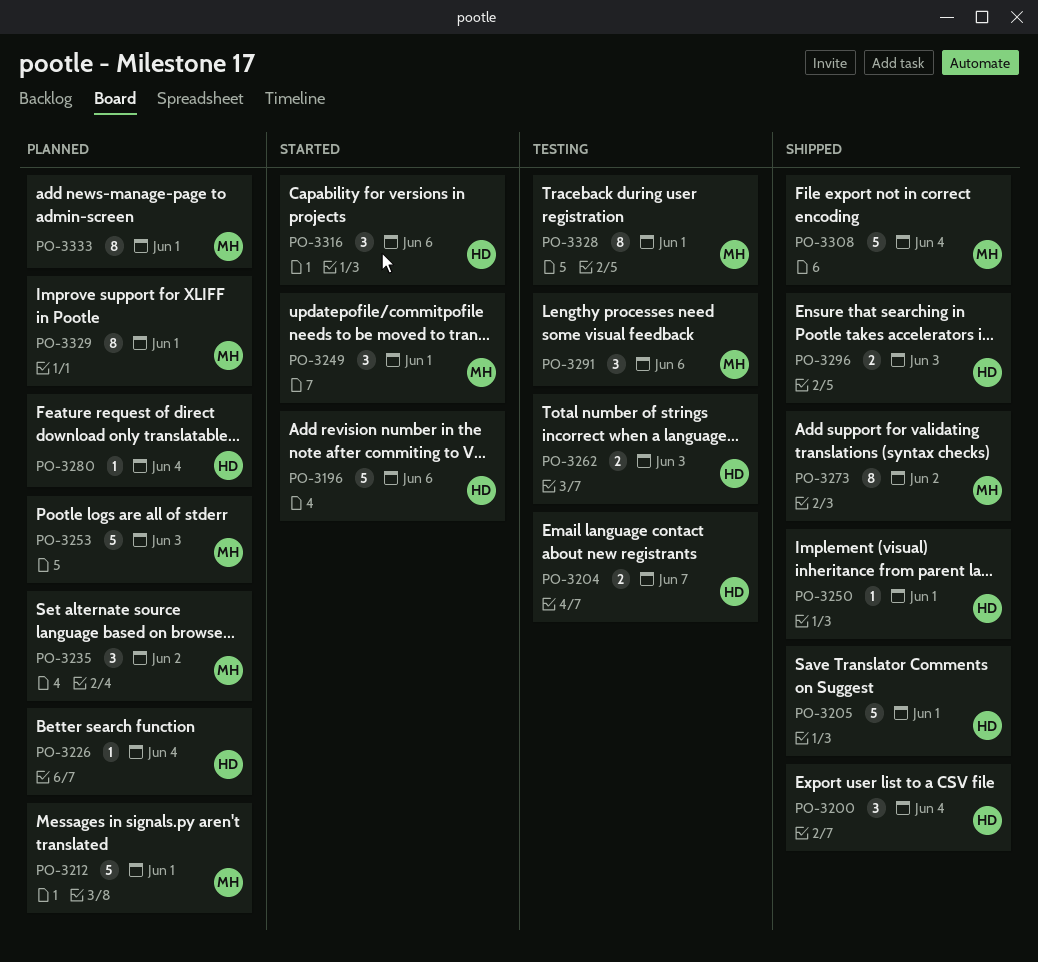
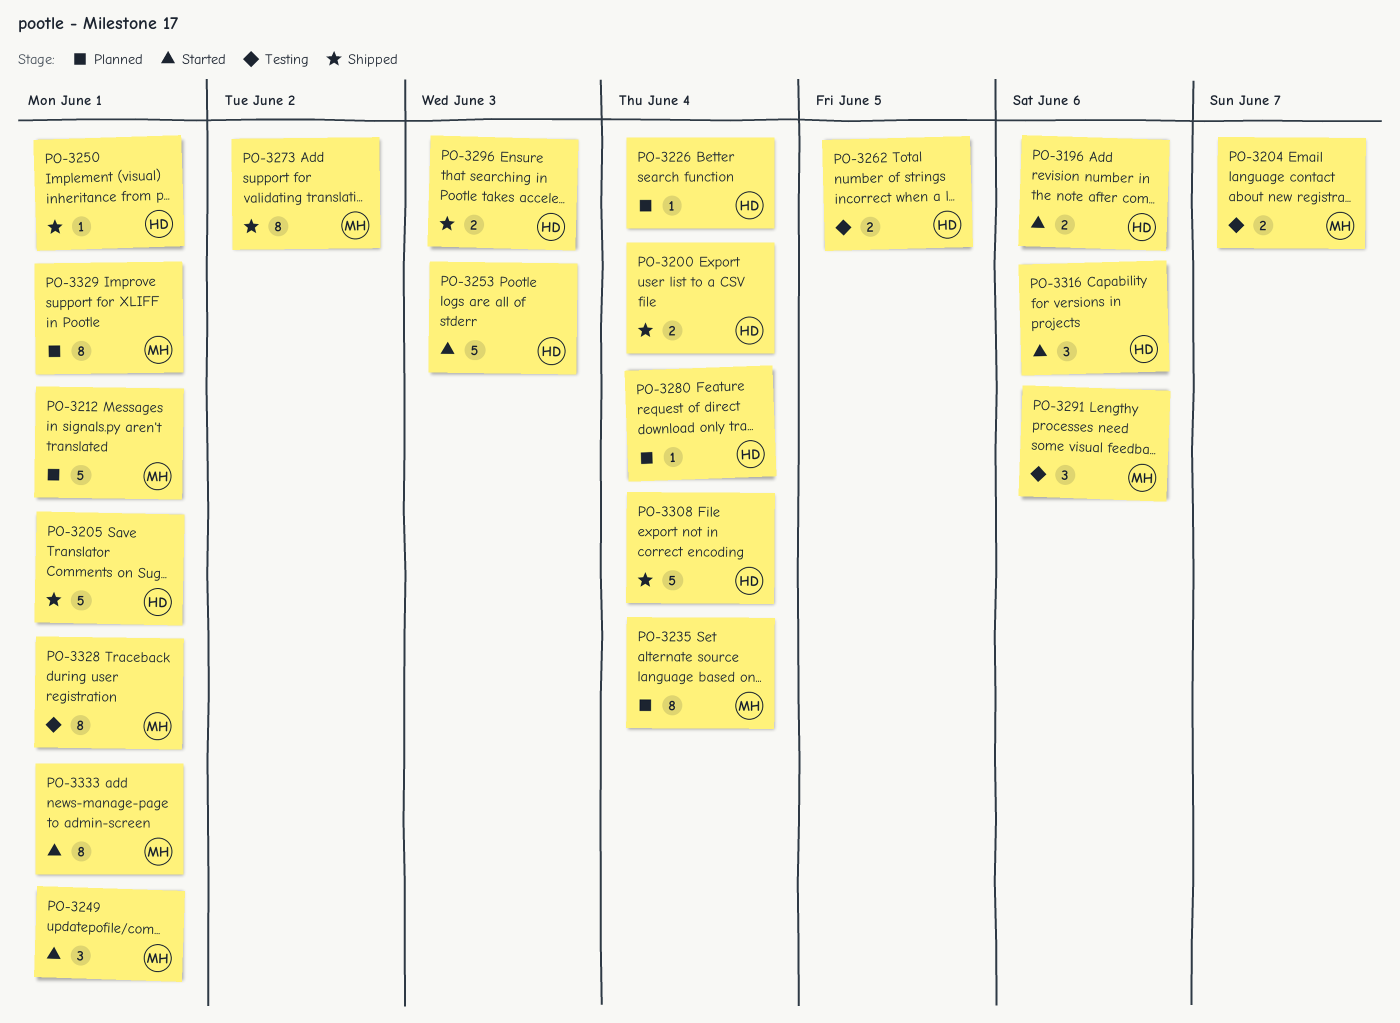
PO-3196, estimate: 5 -> 2
PO-3200, estimate: 3 -> 2
PO-3204, owner: HD -> MH
PO-3235, estimate: 3 -> 8
PO-3235, due: Jun 2 -> Jun 4
PO-3253, status: Planned -> Started
PO-3253, owner: MH -> HD
PO-3262, due: Jun 3 -> Jun 5
PO-3308, owner: MH -> HD
PO-3333, status: Planned -> Started

